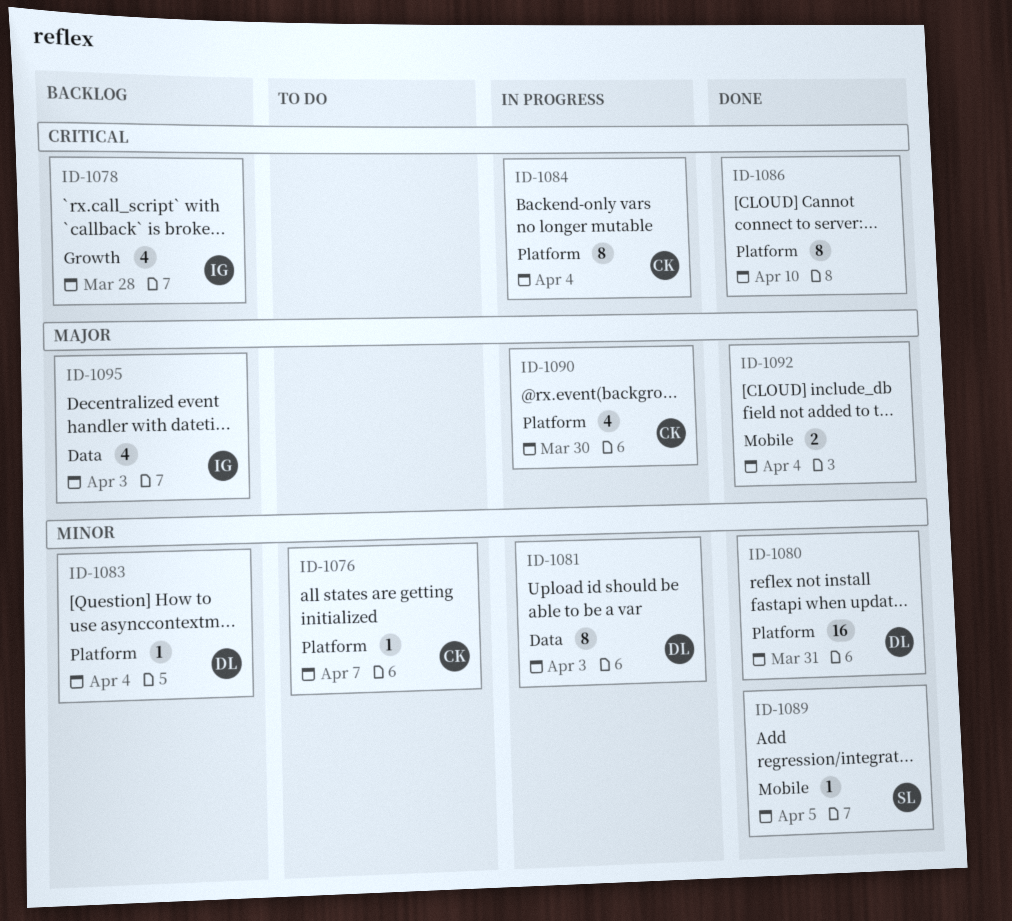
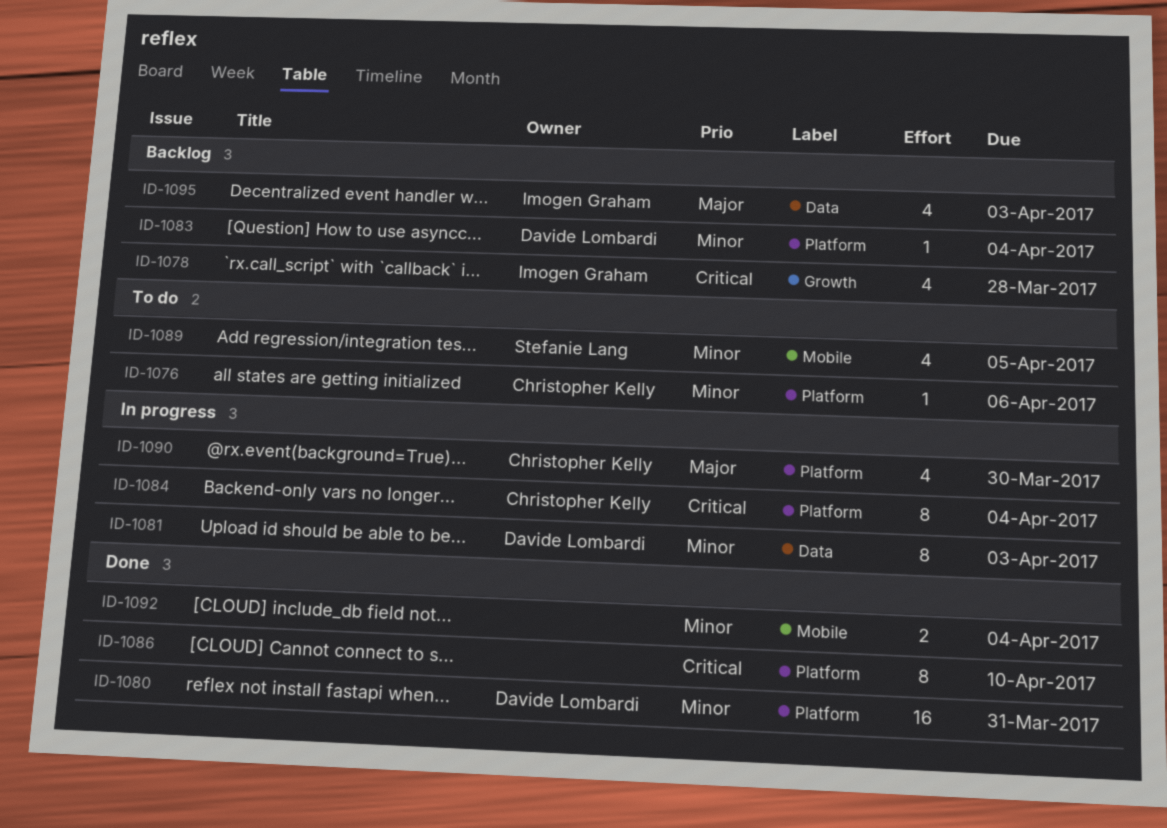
ID-1076, due: Apr 7 -> Apr 6
ID-1089, status: Done -> To do
ID-1089, estimate: 1 -> 4
ID-1092, priority: Major -> Minor

